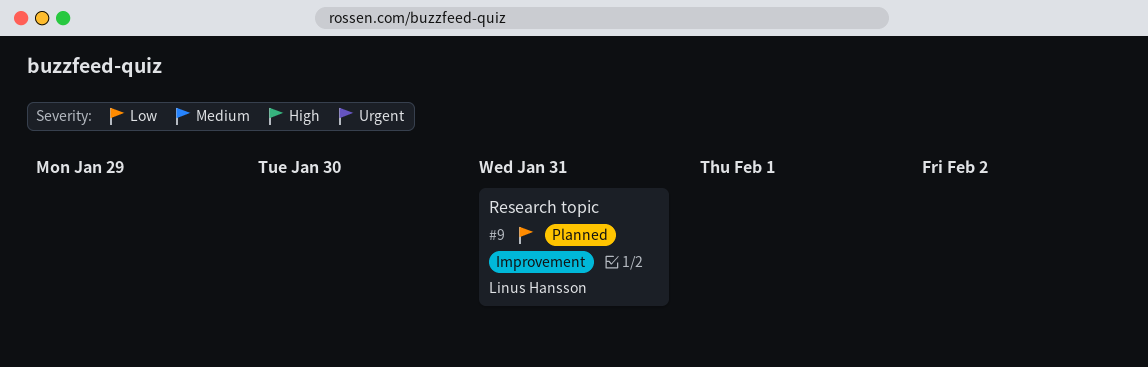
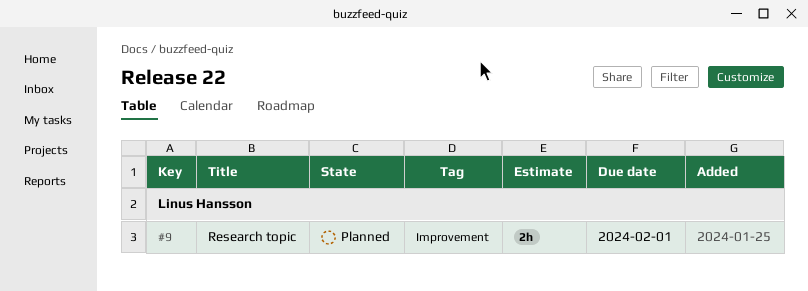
#9, due: Jan 31 -> Feb 1

